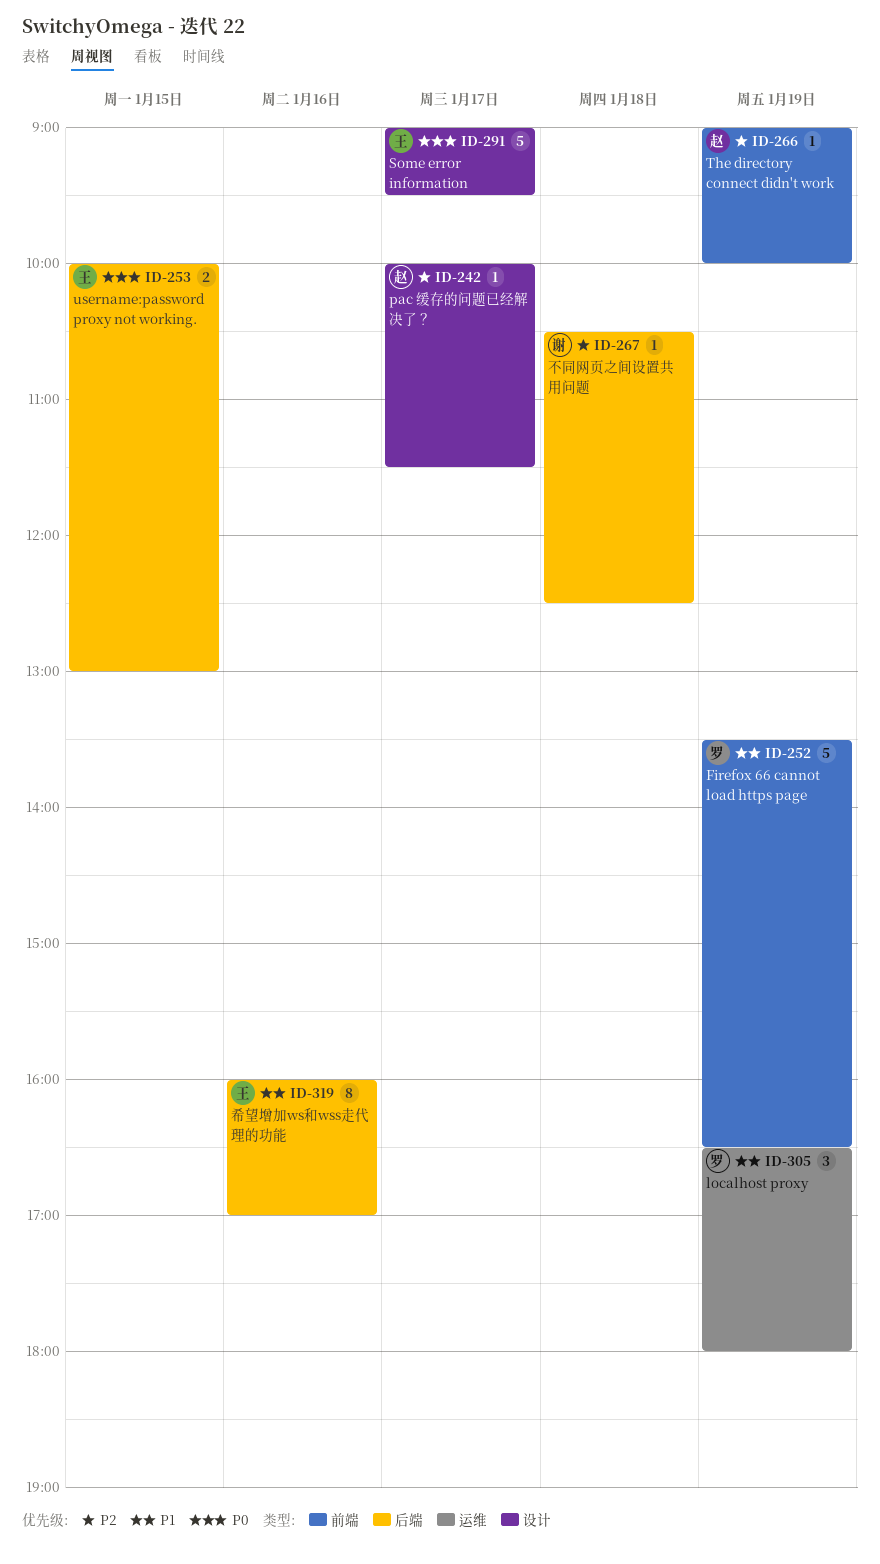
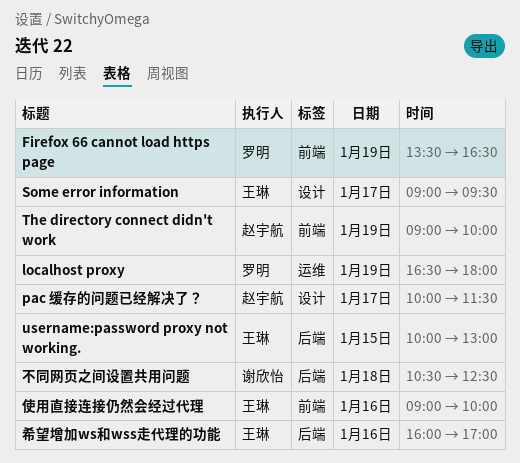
使用直接连接仍然会经过代理: none -> present

